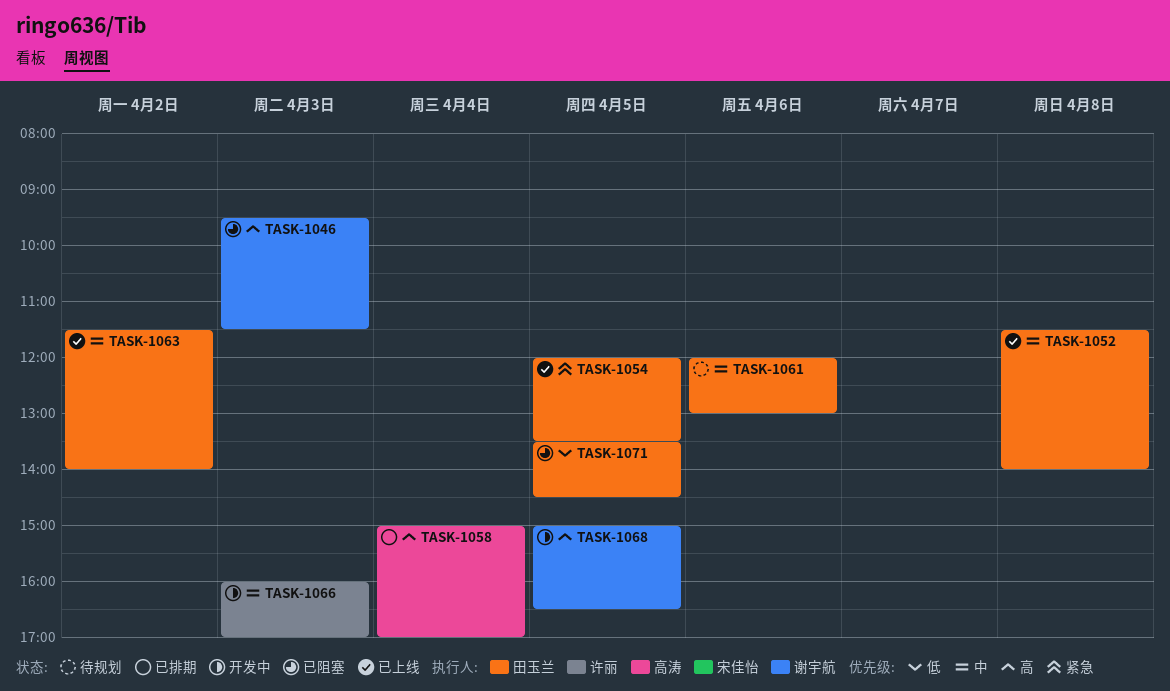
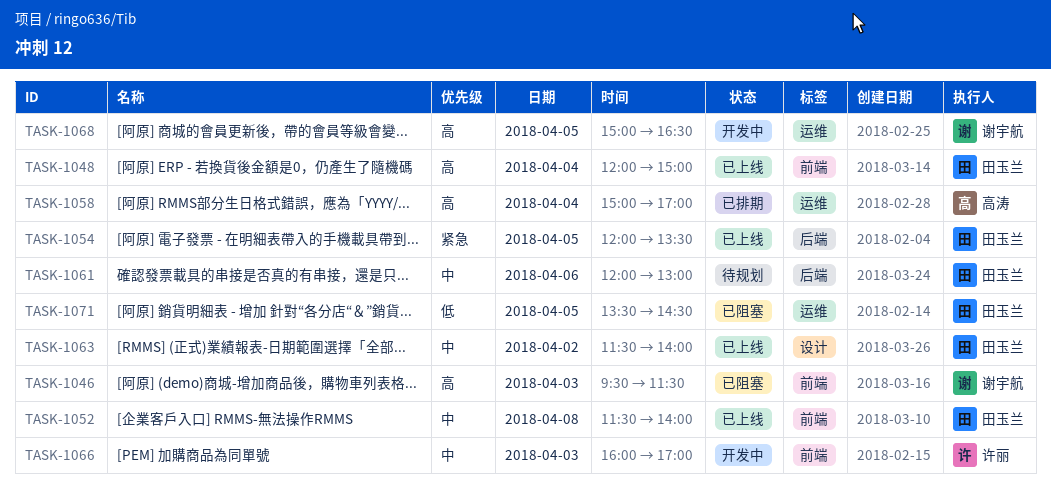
TASK-1048: none -> present

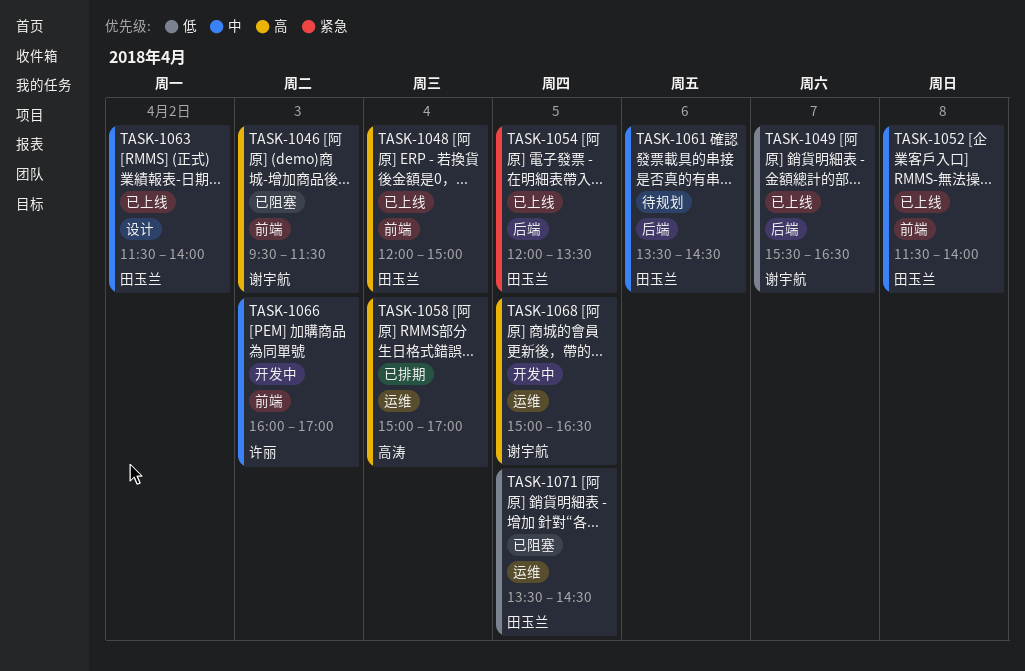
TASK-1049: none -> present
TASK-1061, begins: 12:00 -> 13:30
TASK-1061, ends: 13:00 -> 14:30

